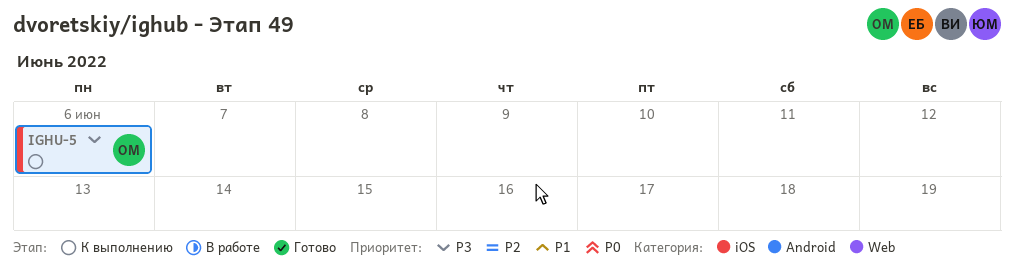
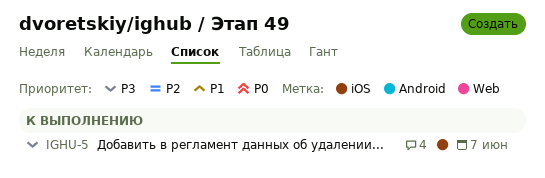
IGHU-5, due: Jun 6 -> Jun 7

